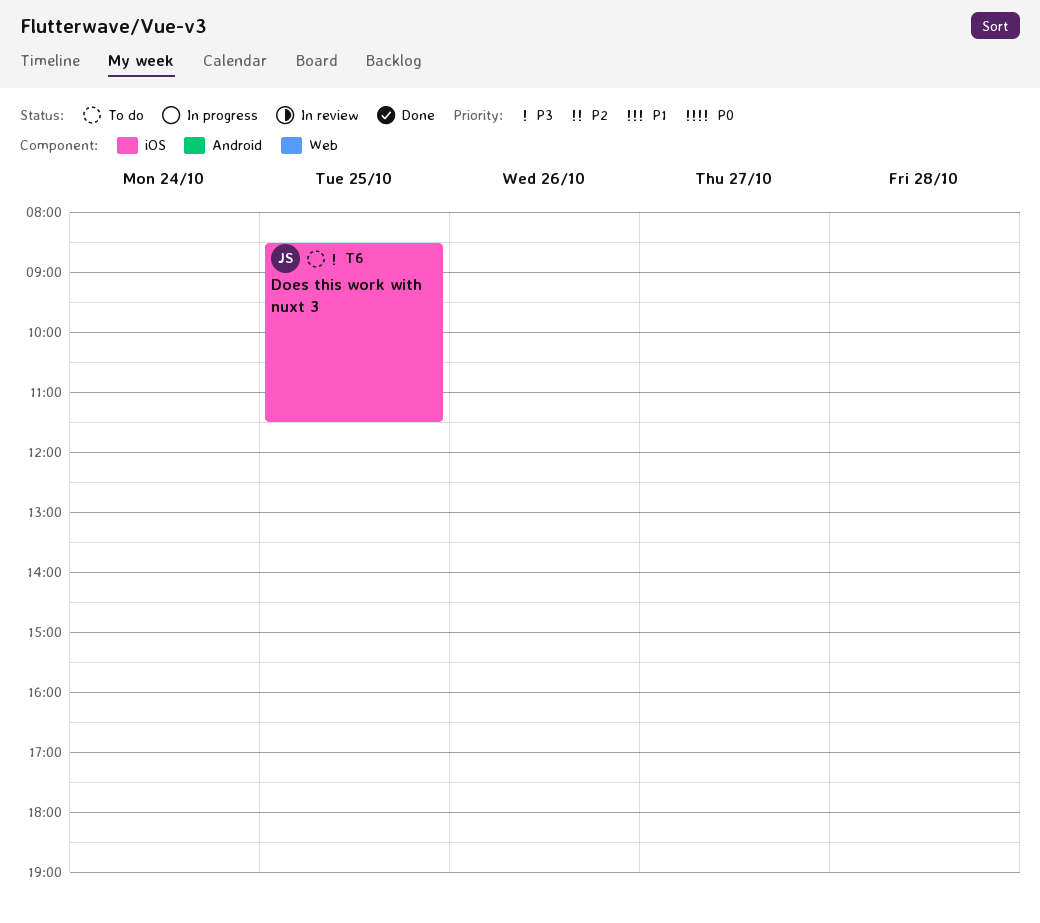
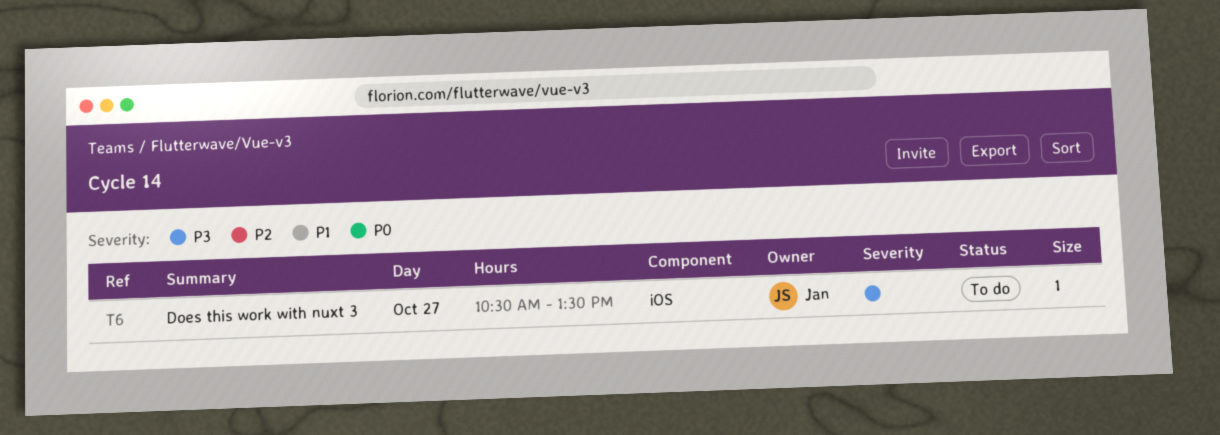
T6, day: Oct 25 -> Oct 27
T6, begins: 08:30 -> 10:30
T6, ends: 11:30 -> 13:30

